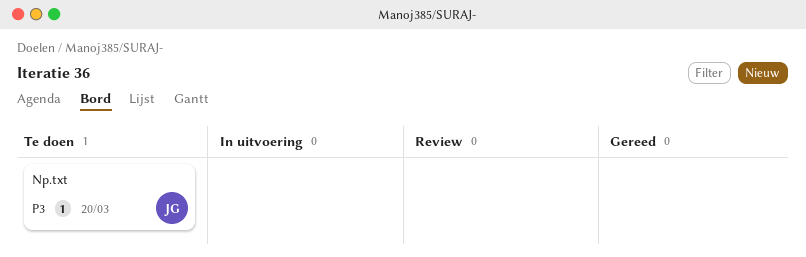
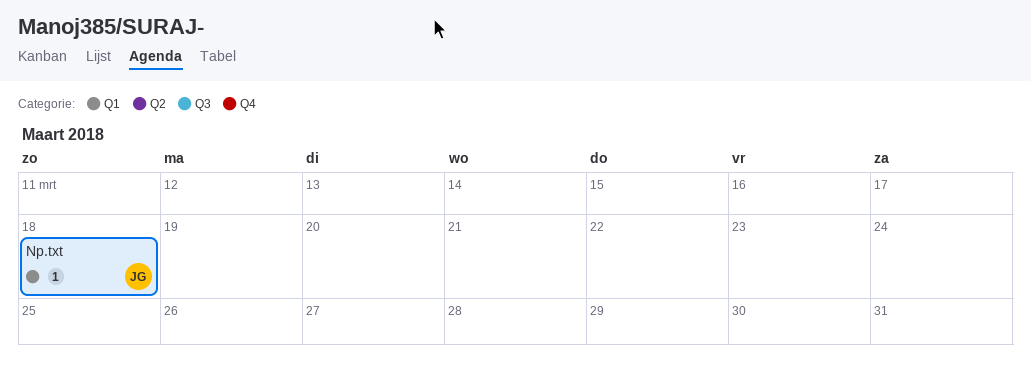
Np.txt, due: Mar 20 -> Mar 18

